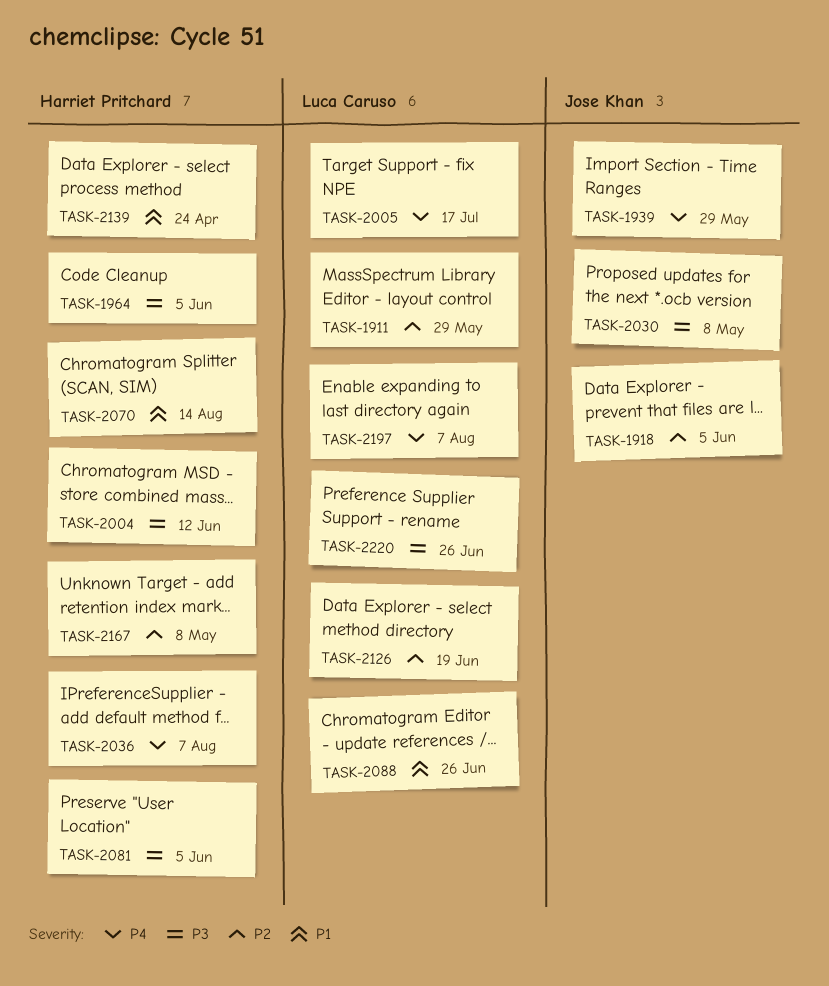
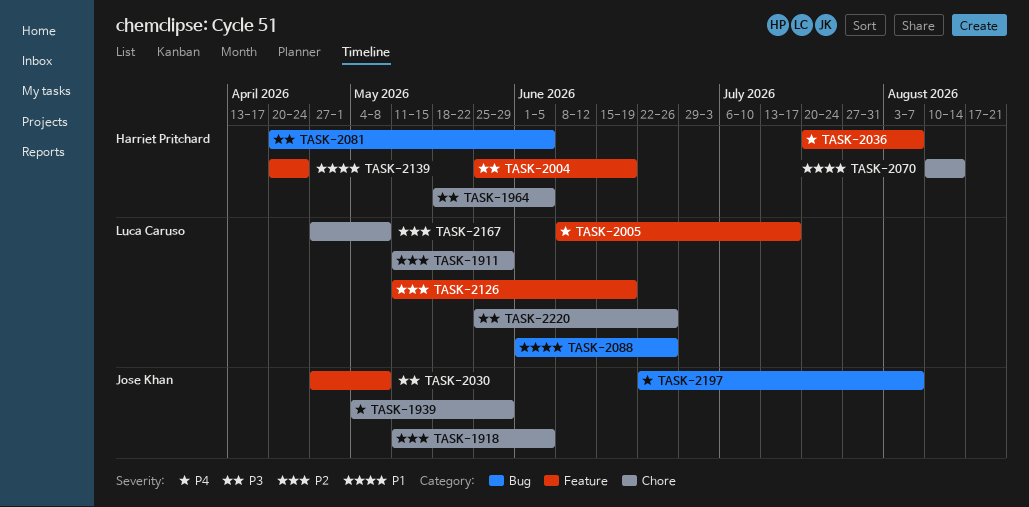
TASK-2004, due: Jun 12 -> Jun 19
TASK-2167, owner: Harriet Pritchard -> Luca Caruso
TASK-2197, owner: Luca Caruso -> Jose Khan

